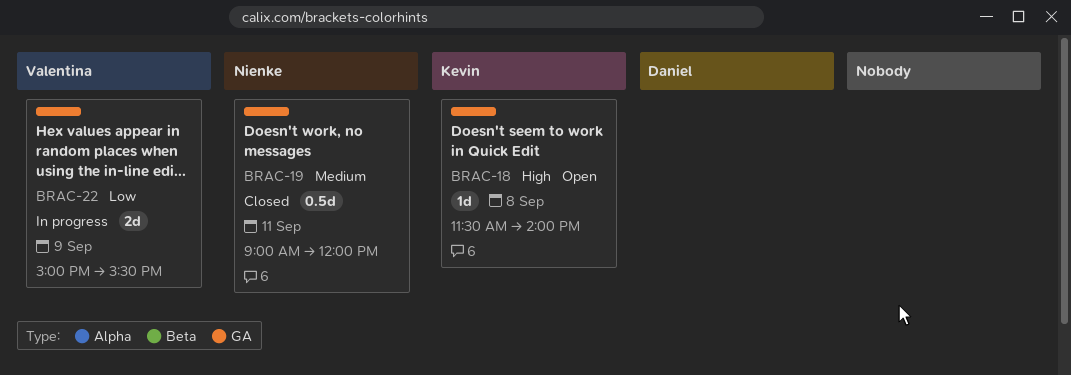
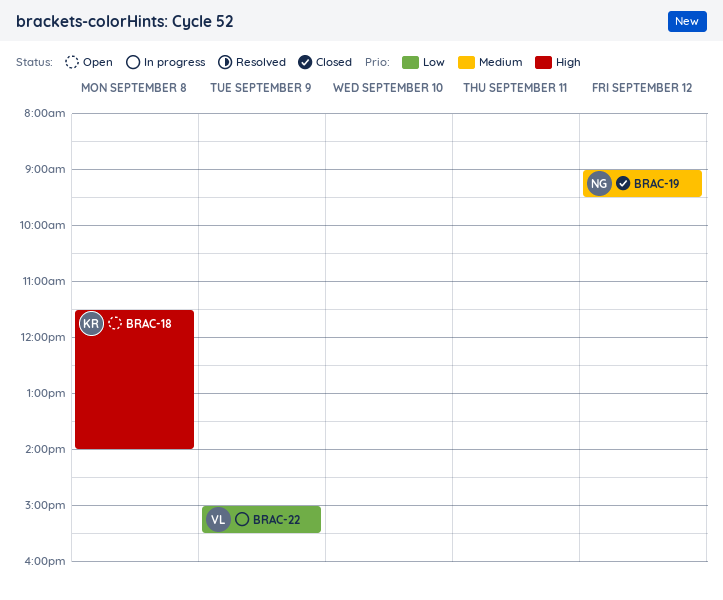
BRAC-19, day: Sep 11 -> Sep 12
BRAC-19, ends: 12:00 -> 09:30

